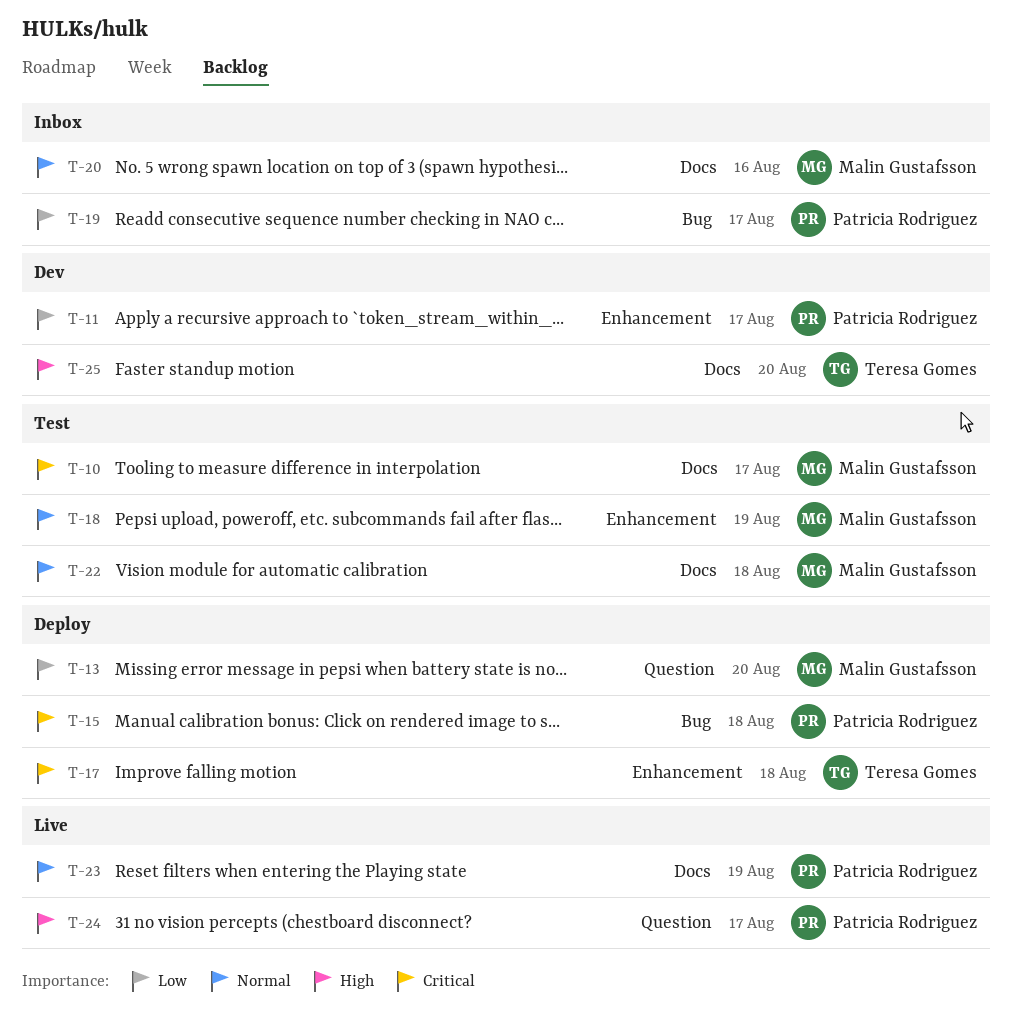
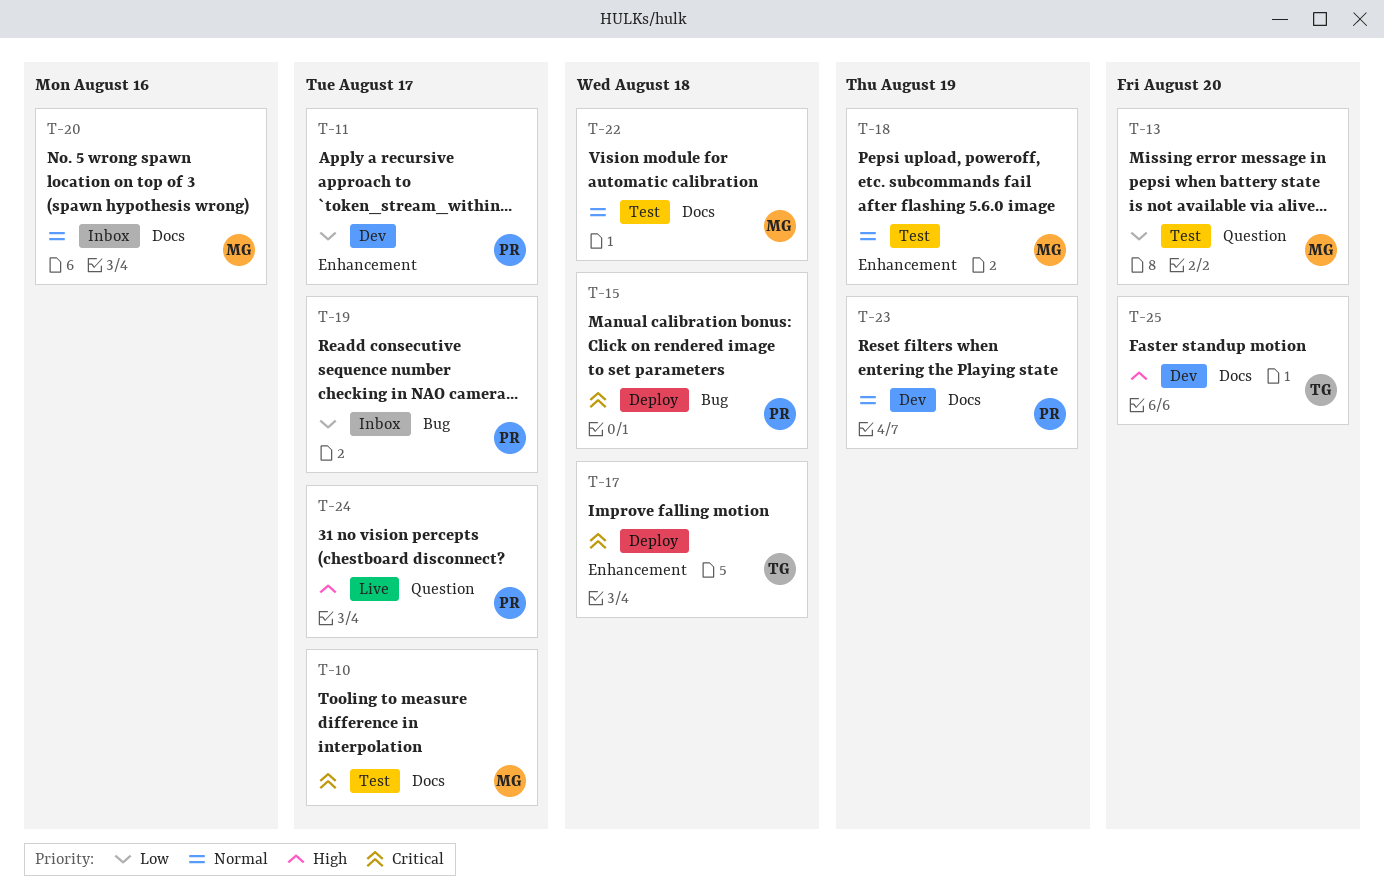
T-13, status: Deploy -> Test
T-23, status: Live -> Dev

